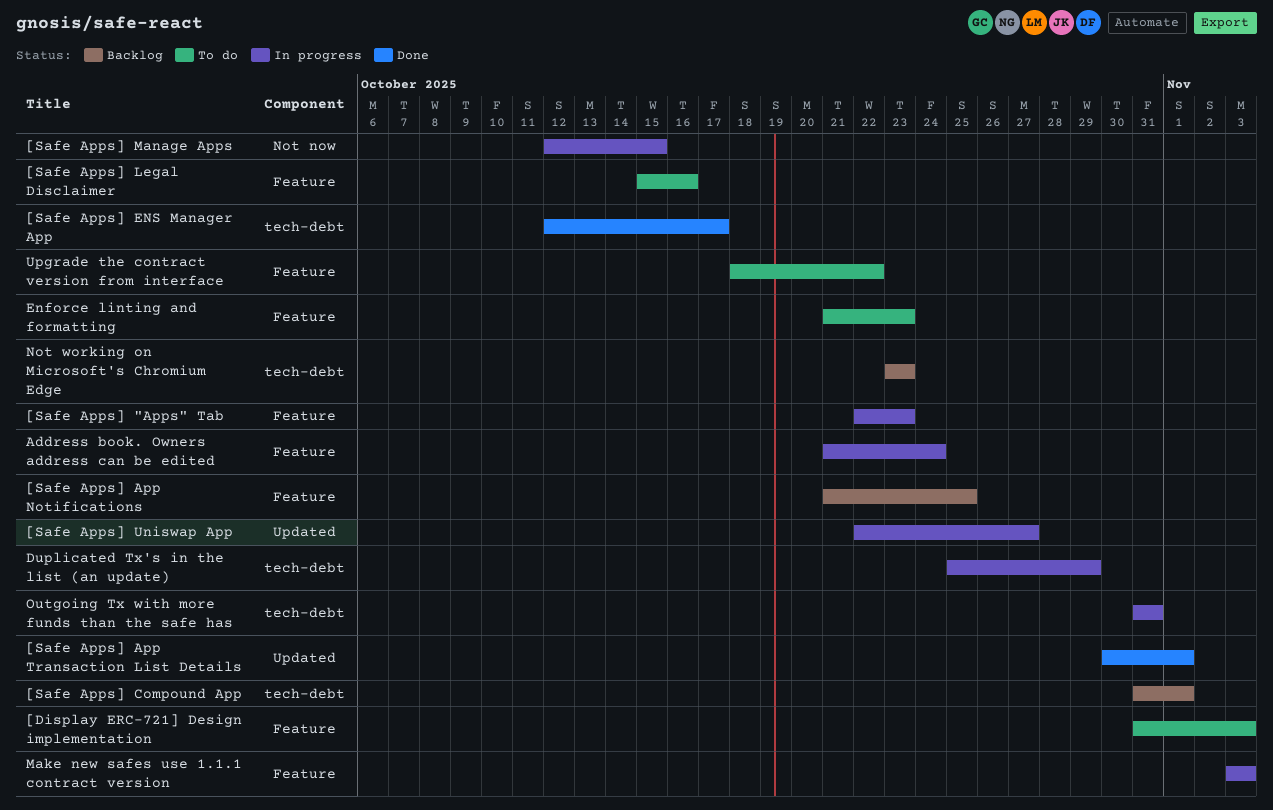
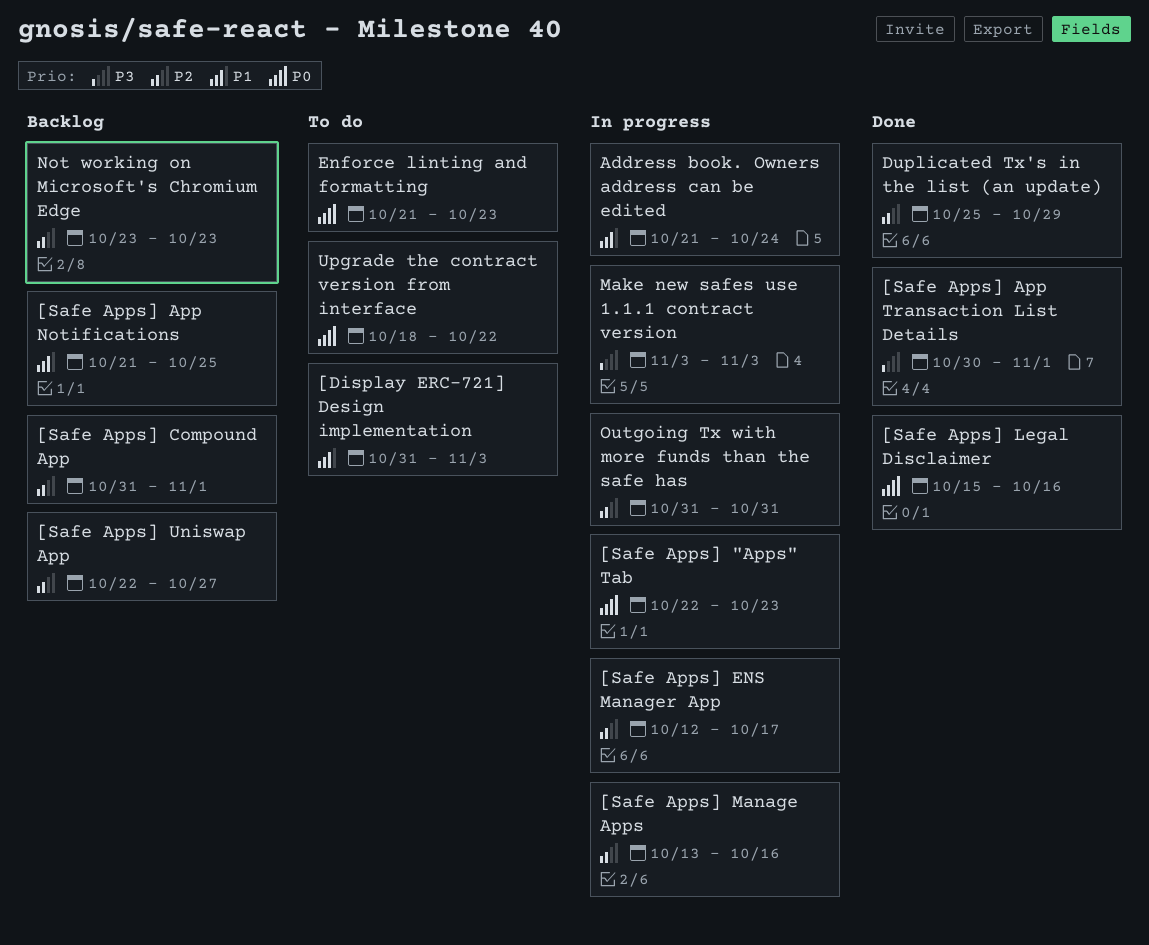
[Safe Apps] ENS Manager App, status: Done -> In progress
[Safe Apps] Legal Disclaimer, status: To do -> Done
[Safe Apps] Manage Apps, start: Oct 12 -> Oct 13
[Safe Apps] Manage Apps, due: Oct 15 -> Oct 16
[Safe Apps] Uniswap App, status: In progress -> Backlog
Duplicated Tx's in the list (an update), status: In progress -> Done

